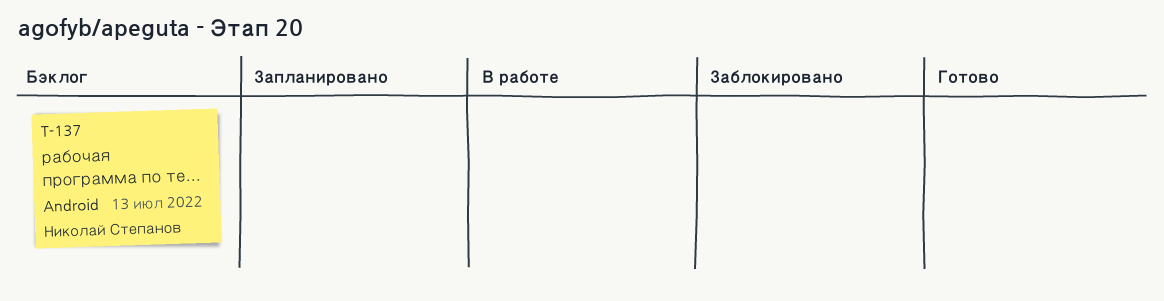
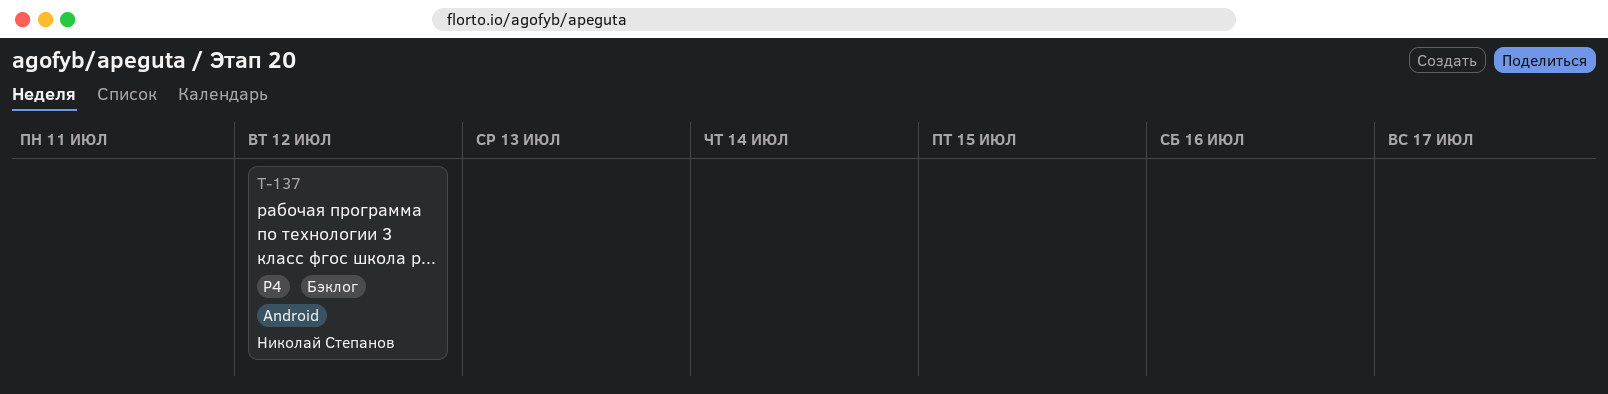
T-137, due: Jul 13 -> Jul 12

